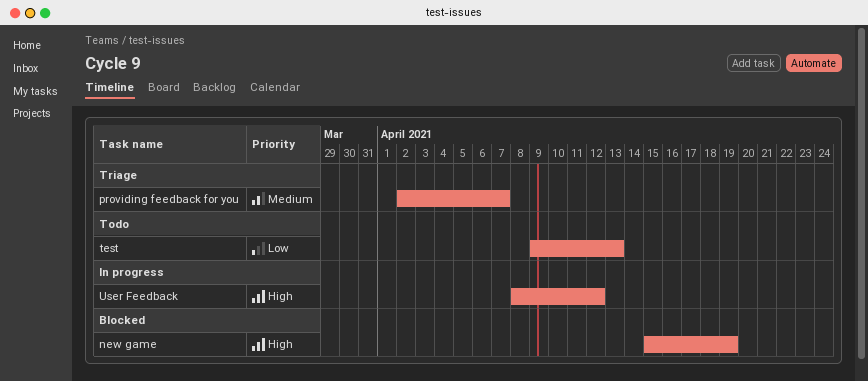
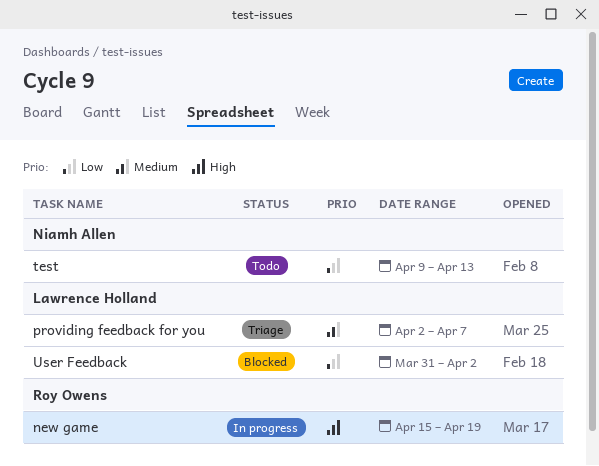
new game, status: Blocked -> In progress
User Feedback, status: In progress -> Blocked
User Feedback, priority: High -> Low
User Feedback, start: Apr 8 -> Mar 31
User Feedback, due: Apr 12 -> Apr 2

